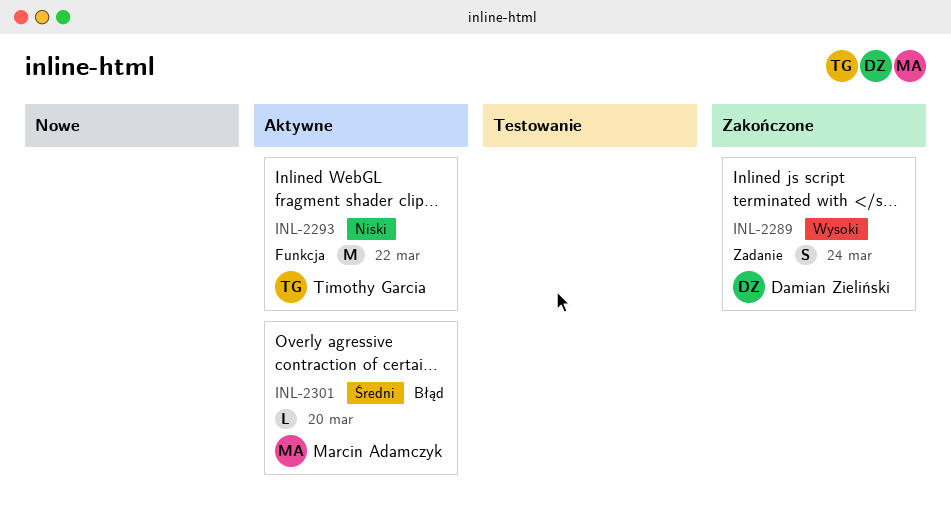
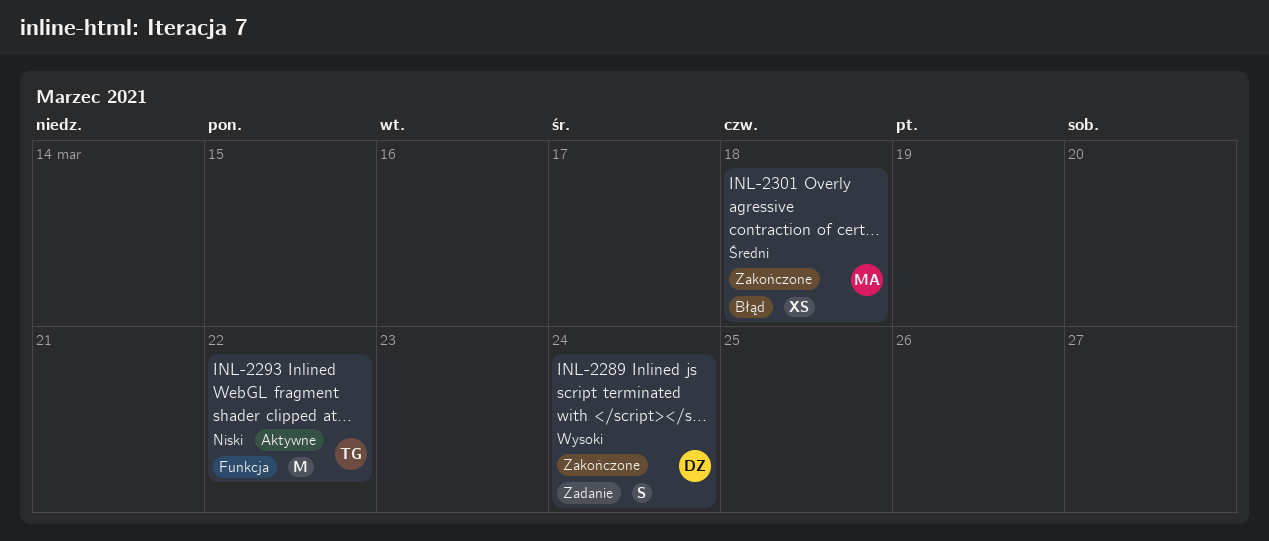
INL-2301, status: Aktywne -> Zakończone
INL-2301, estimate: L -> XS
INL-2301, due: Mar 20 -> Mar 18

